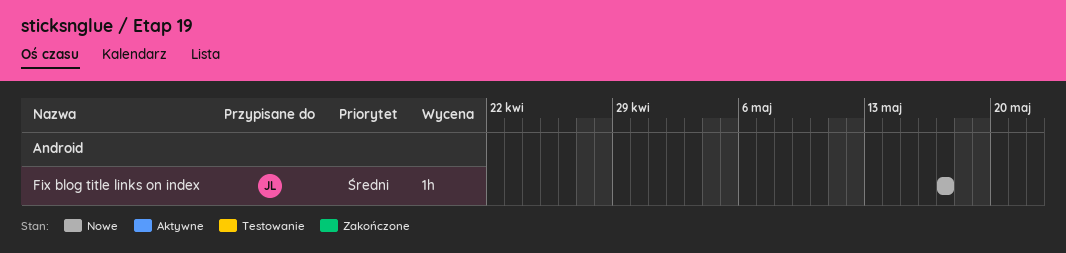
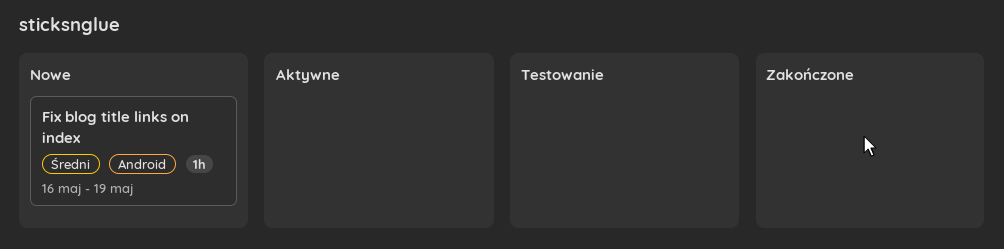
Fix blog title links on index, start: May 17 -> May 16
Fix blog title links on index, due: May 17 -> May 19

